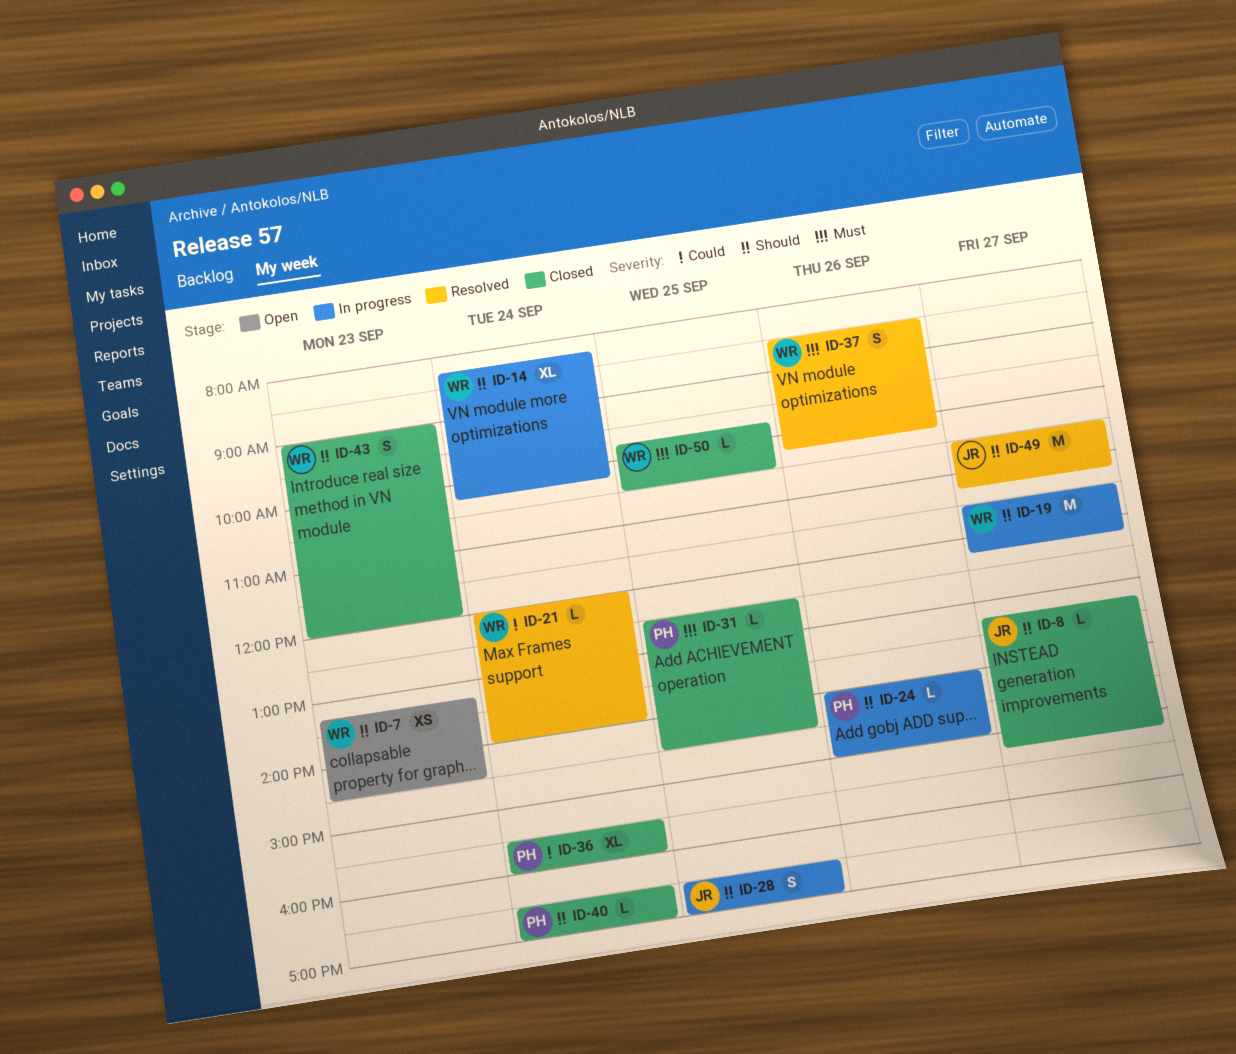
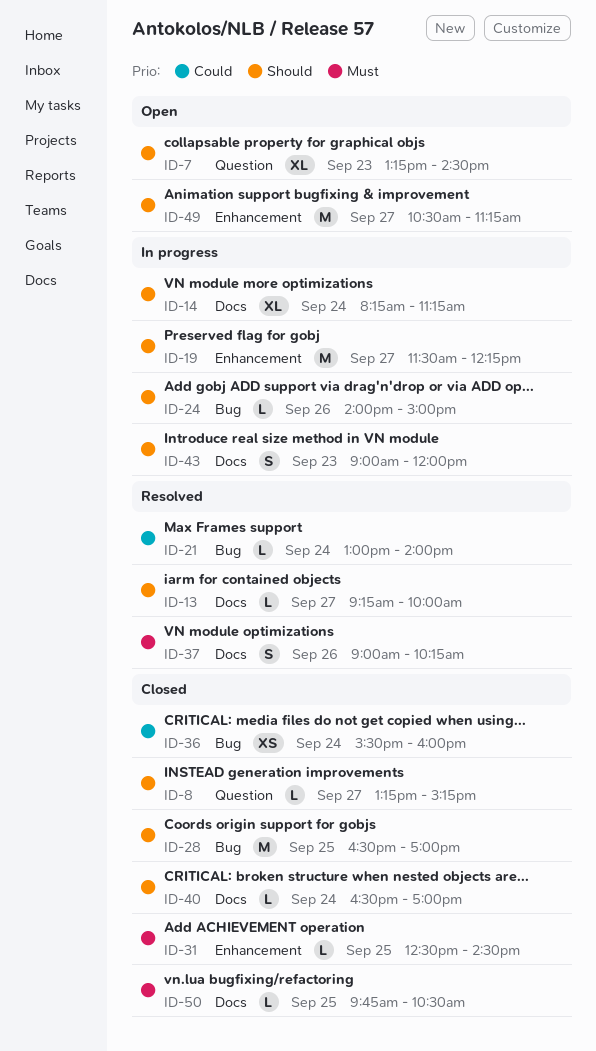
ID-7, estimate: XS -> XL
ID-13: none -> present
ID-14, ends: 10:15 -> 11:15
ID-21, begins: 12:00 -> 13:00
ID-28, status: In progress -> Closed
ID-28, estimate: S -> M
ID-36, estimate: XL -> XS
ID-37, begins: 08:30 -> 09:00
ID-43, status: Closed -> In progress
ID-49, status: Resolved -> Open

